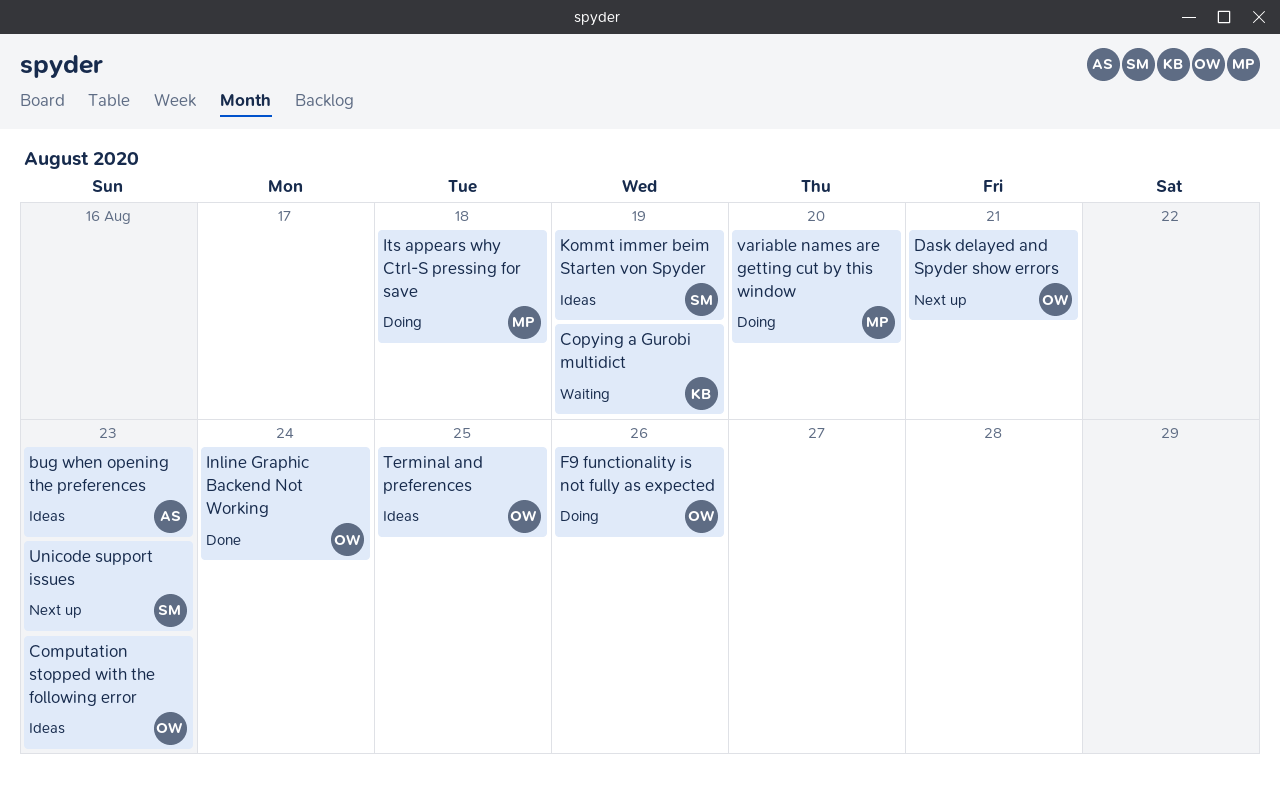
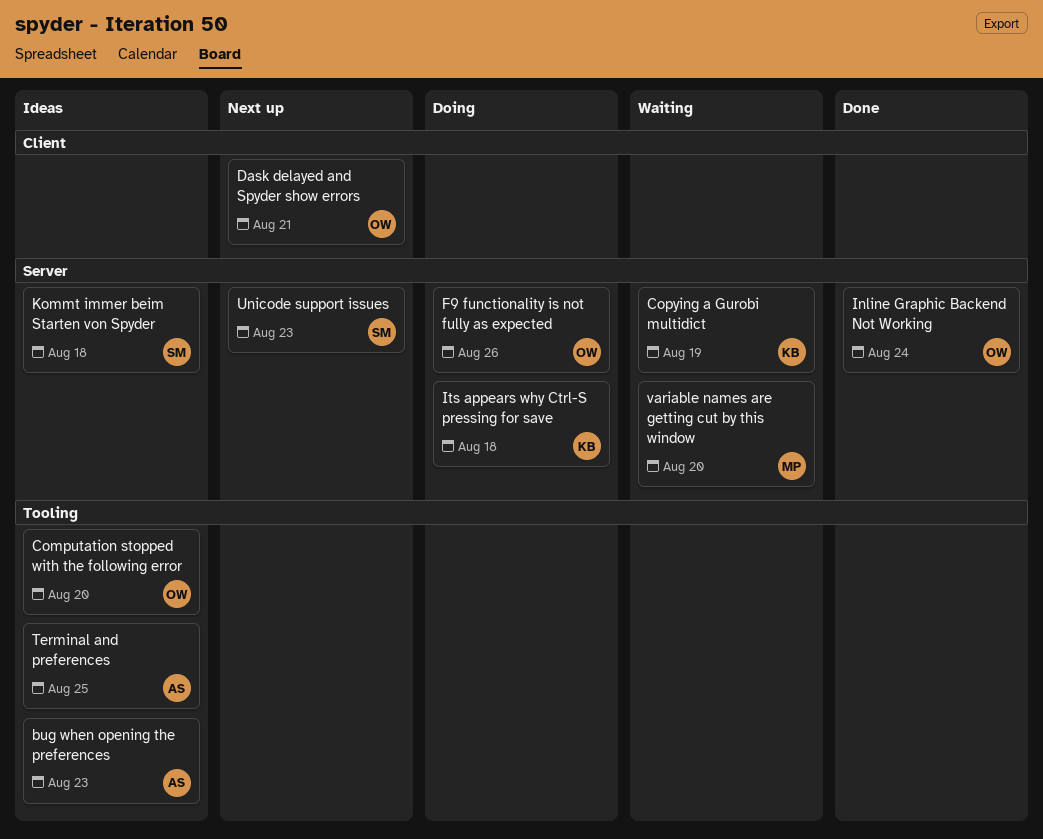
Computation stopped with the following error, due: Aug 23 -> Aug 20
Its appears why Ctrl-S pressing for save, owner: MP -> KB
Kommt immer beim Starten von Spyder, due: Aug 19 -> Aug 18
Terminal and preferences, owner: OW -> AS
variable names are getting cut by this window, status: Doing -> Waiting

